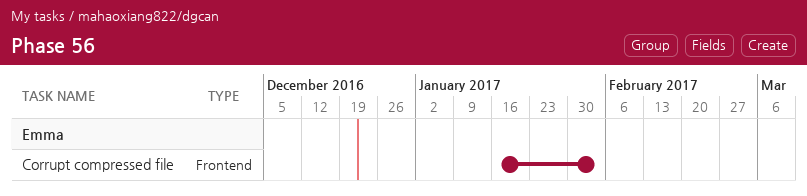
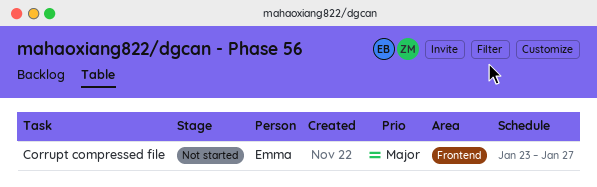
Corrupt compressed file, start: Jan 16 -> Jan 23
Corrupt compressed file, due: Feb 3 -> Jan 27

